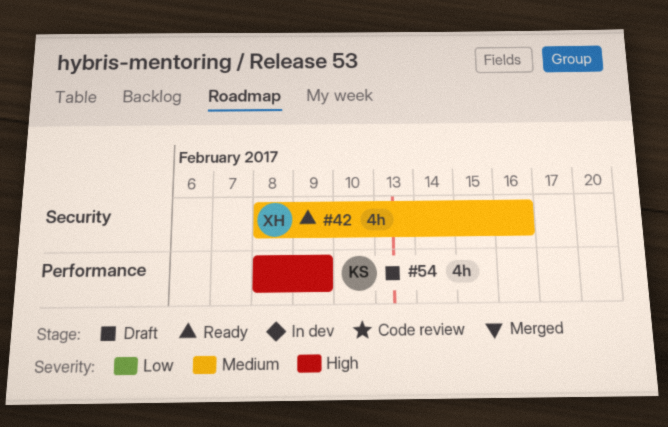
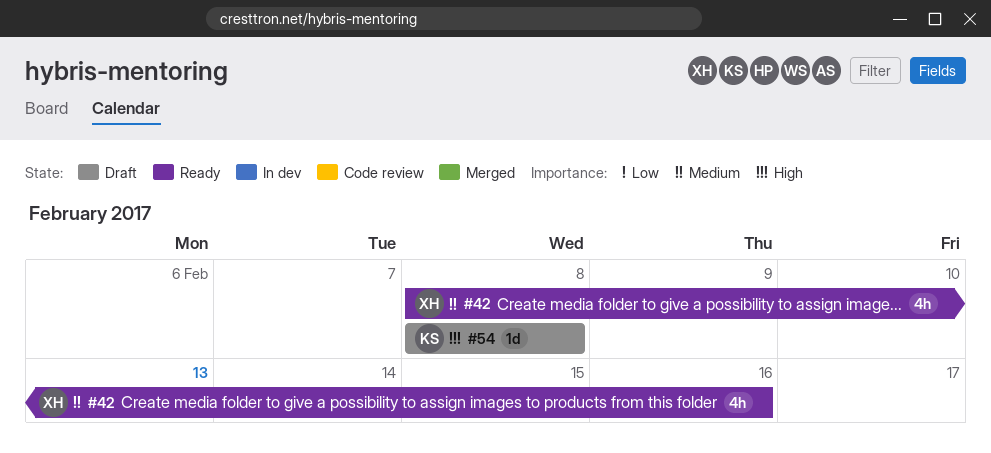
#54, estimate: 4h -> 1d
#54, due: Feb 9 -> Feb 8

